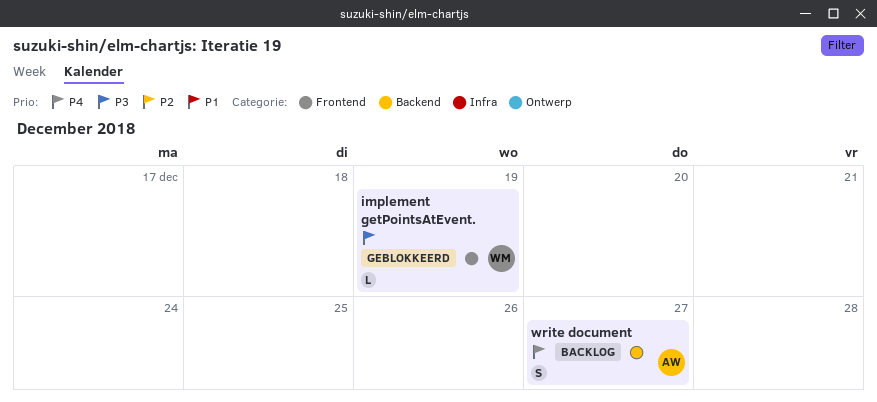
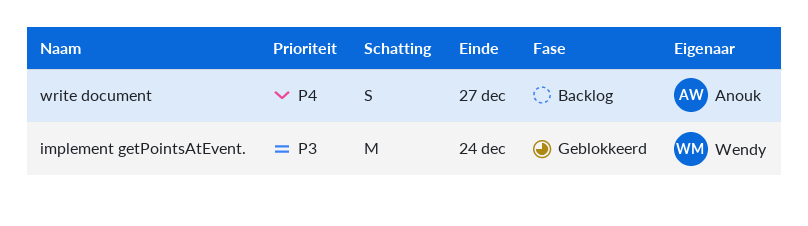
implement getPointsAtEvent., estimate: L -> M
implement getPointsAtEvent., due: Dec 19 -> Dec 24

